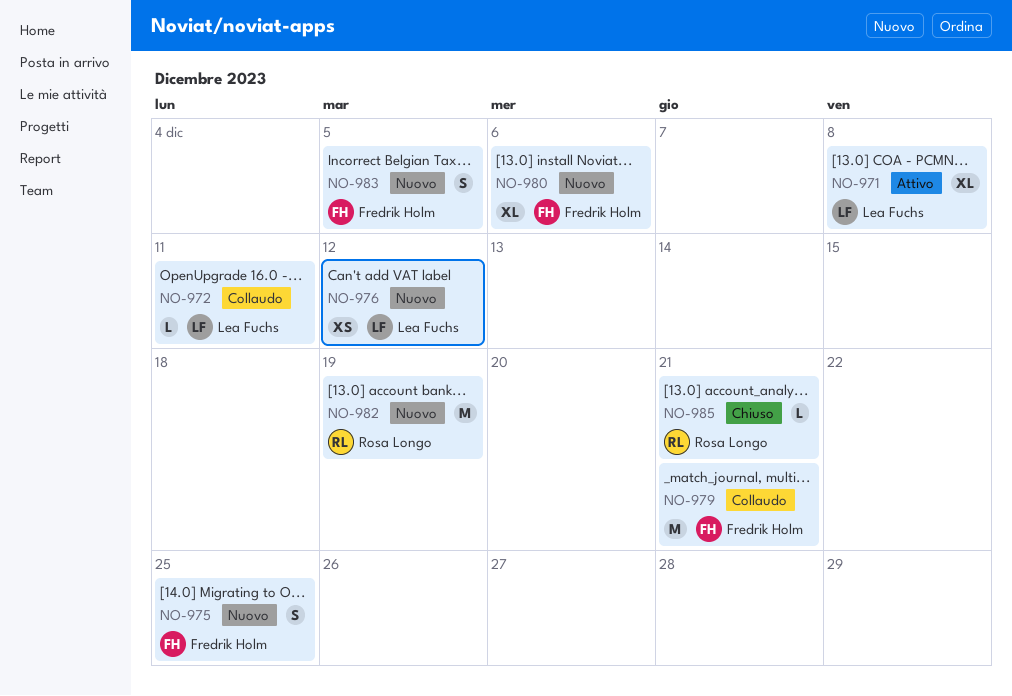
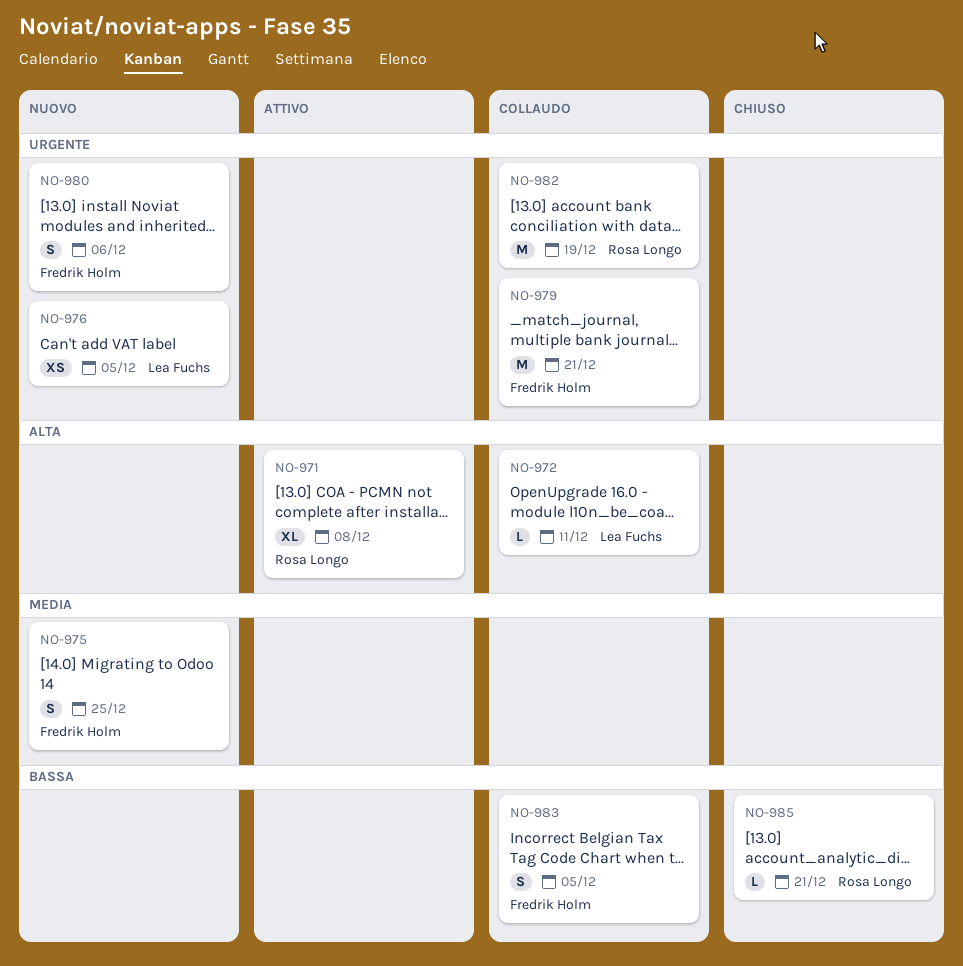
NO-971, owner: Lea Fuchs -> Rosa Longo
NO-976, due: Dec 12 -> Dec 5
NO-980, estimate: XL -> S
NO-982, status: Nuovo -> Collaudo
NO-983, status: Nuovo -> Collaudo

